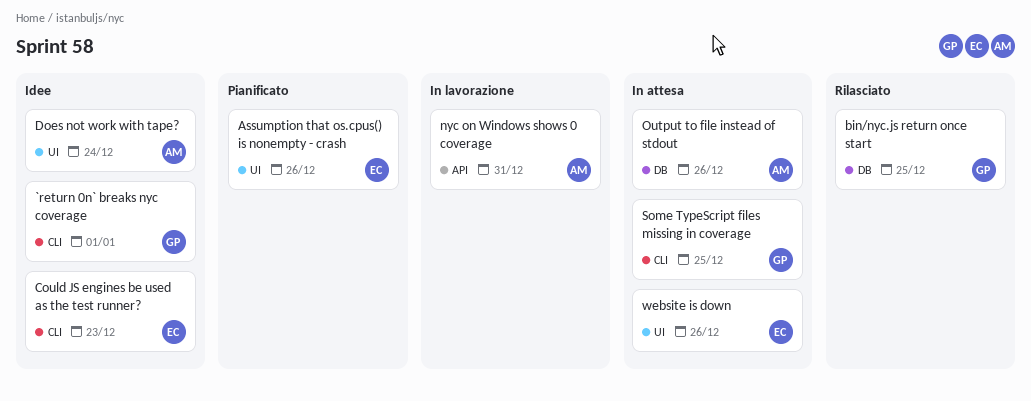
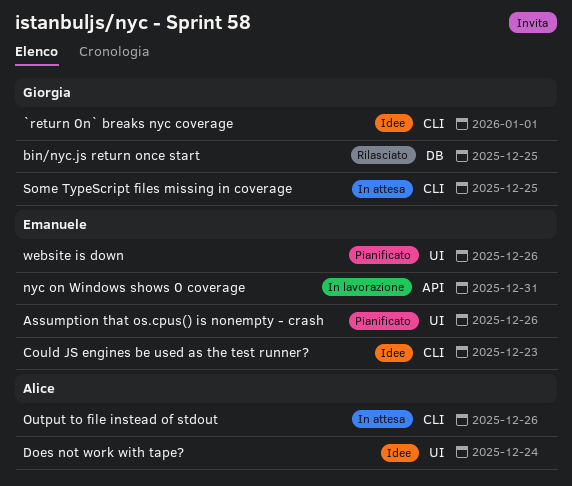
nyc on Windows shows 0 coverage, owner: Alice -> Emanuele
Output to file instead of stdout, label: DB -> CLI
website is down, status: In attesa -> Pianificato

